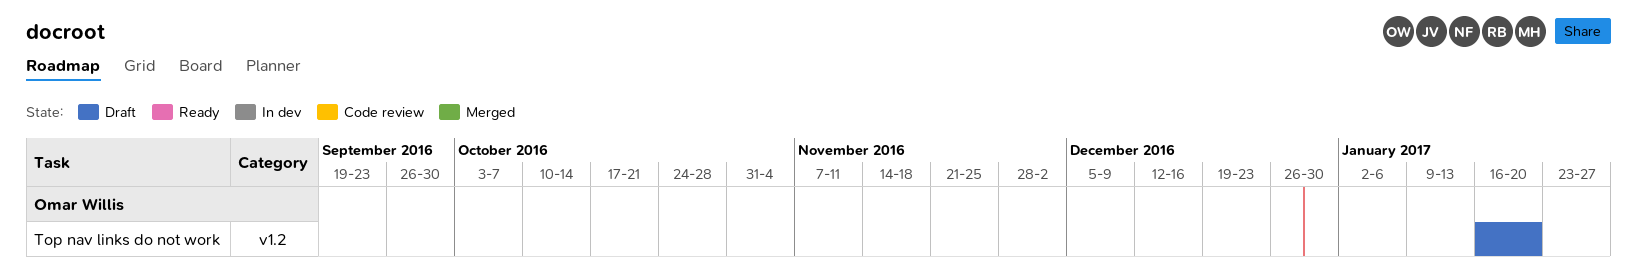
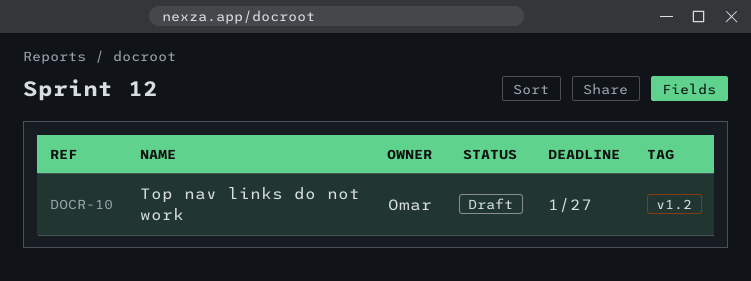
Top nav links do not work, due: Jan 20 -> Jan 27

